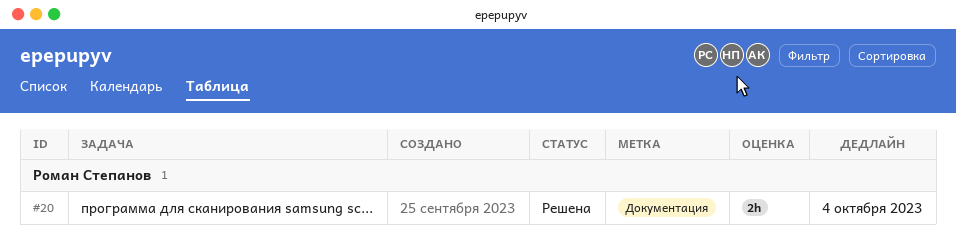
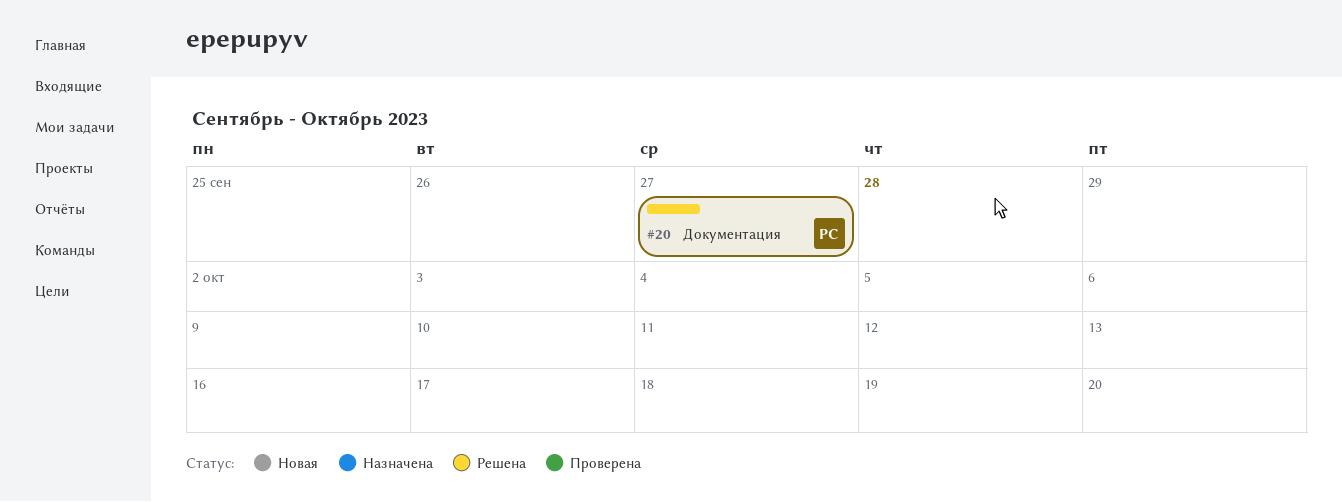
#20, due: Oct 4 -> Sep 27

